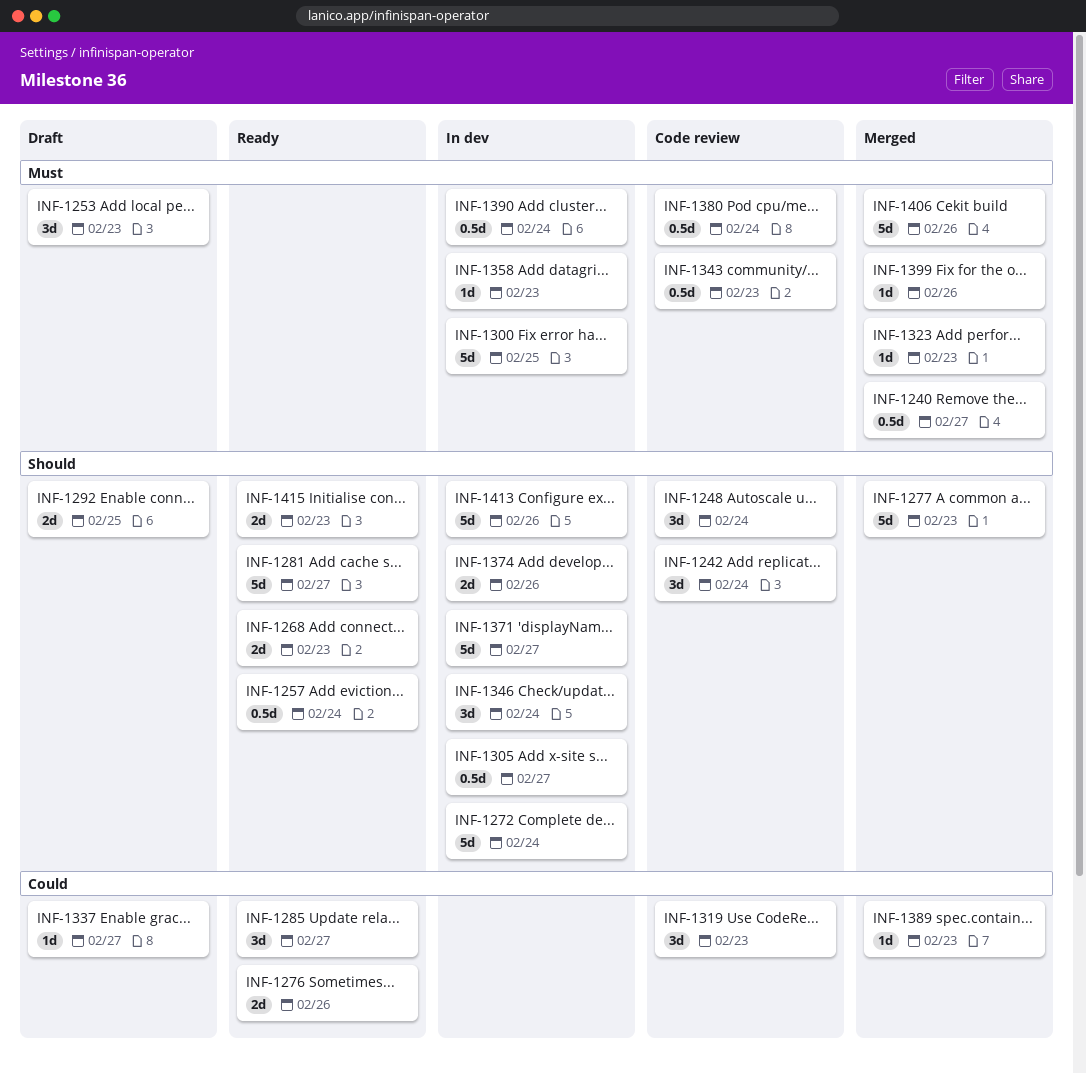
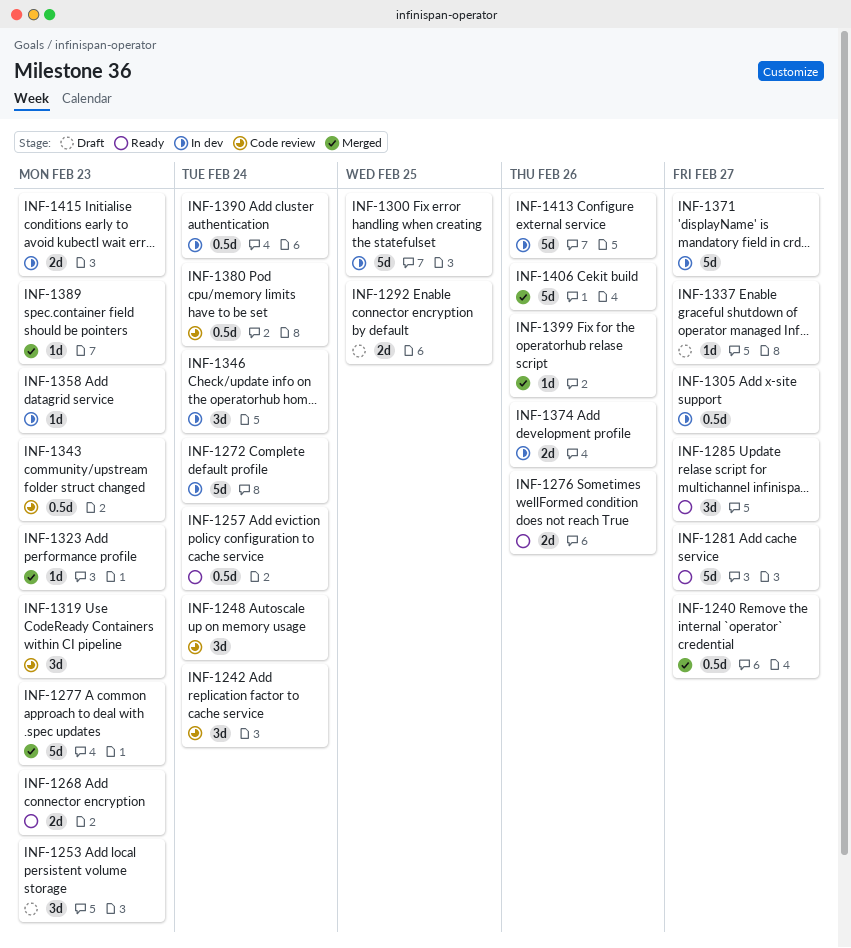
INF-1415, status: Ready -> In dev

